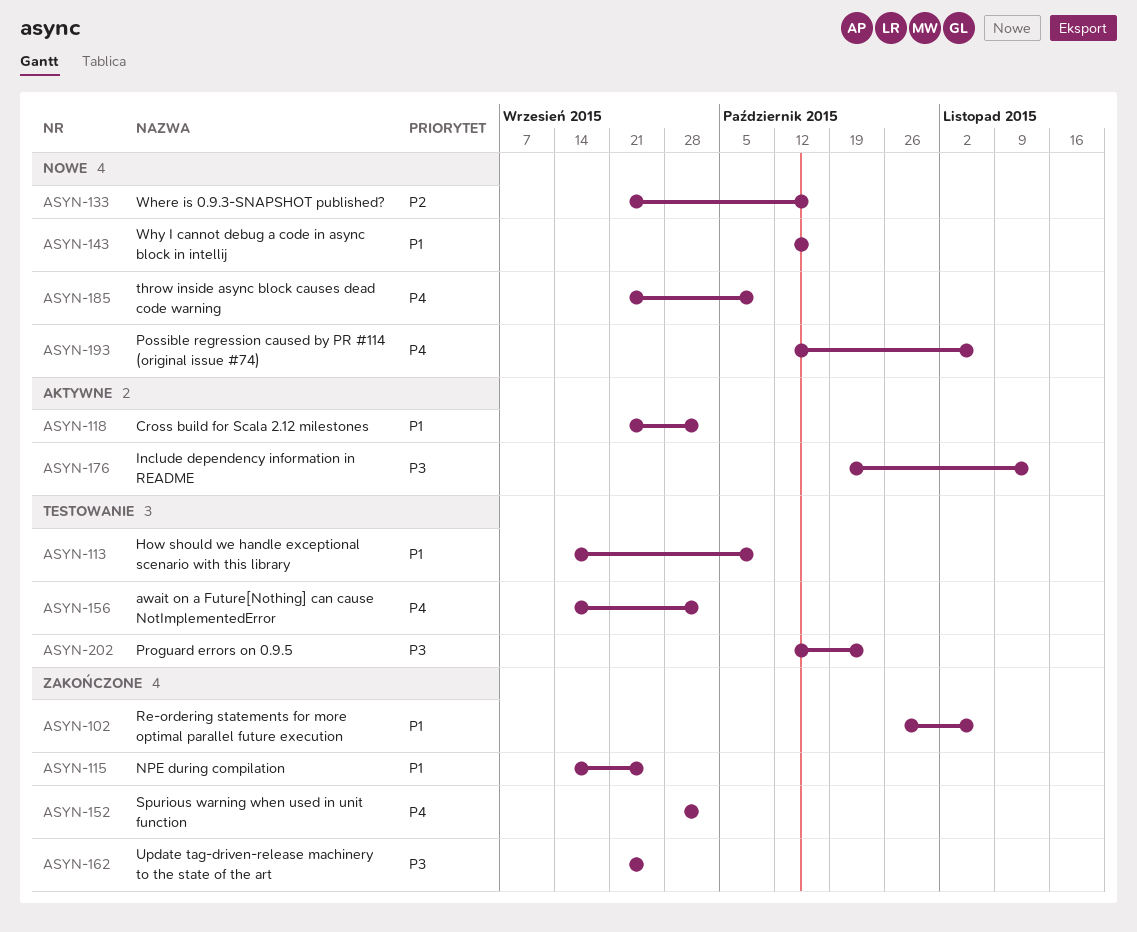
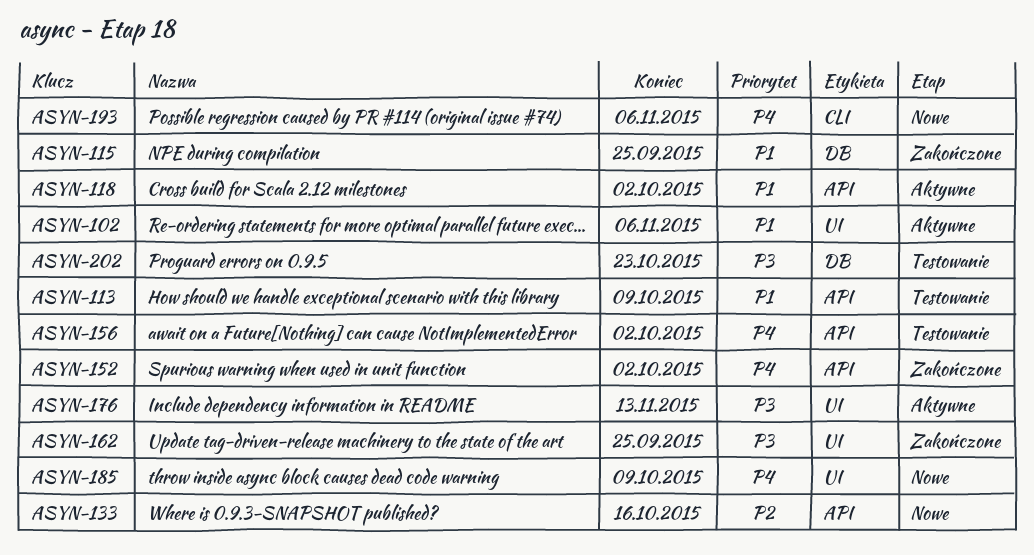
ASYN-102, status: Zakończone -> Aktywne
ASYN-143: present -> none

